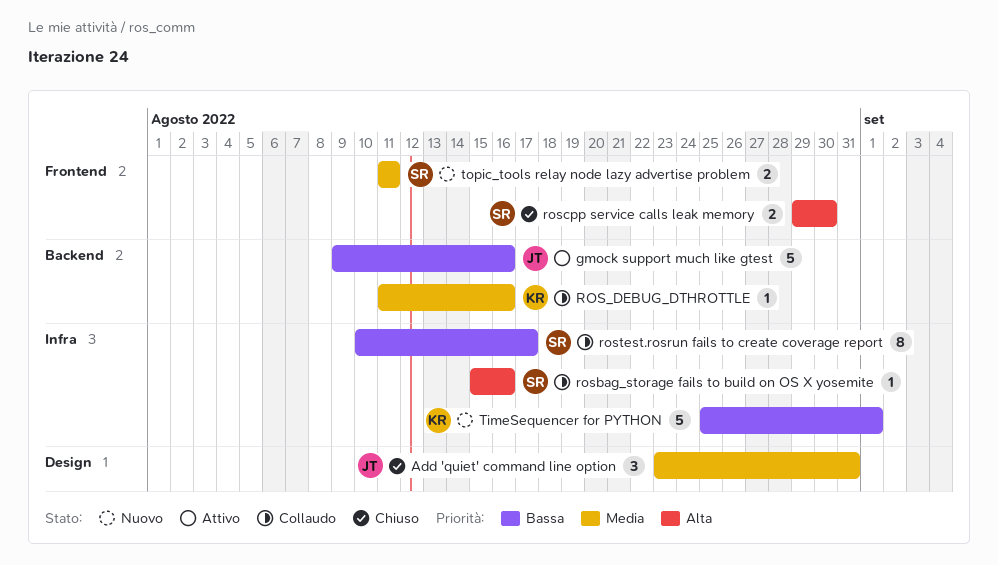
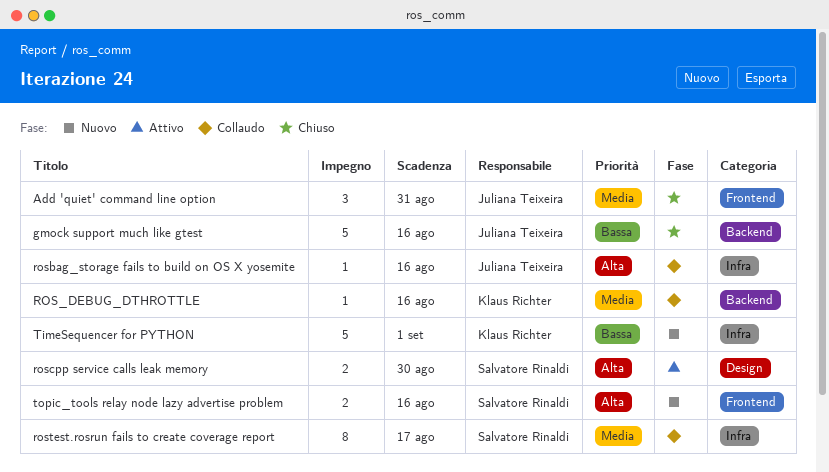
Add 'quiet' command line option, label: Design -> Frontend
gmock support much like gtest, status: Attivo -> Chiuso
rosbag_storage fails to build on OS X yosemite, owner: Salvatore Rinaldi -> Juliana Teixeira
roscpp service calls leak memory, status: Chiuso -> Attivo
roscpp service calls leak memory, label: Frontend -> Design
rostest.rosrun fails to create coverage report, priority: Bassa -> Media
topic_tools relay node lazy advertise problem, priority: Media -> Alta
topic_tools relay node lazy advertise problem, due: Aug 11 -> Aug 16

